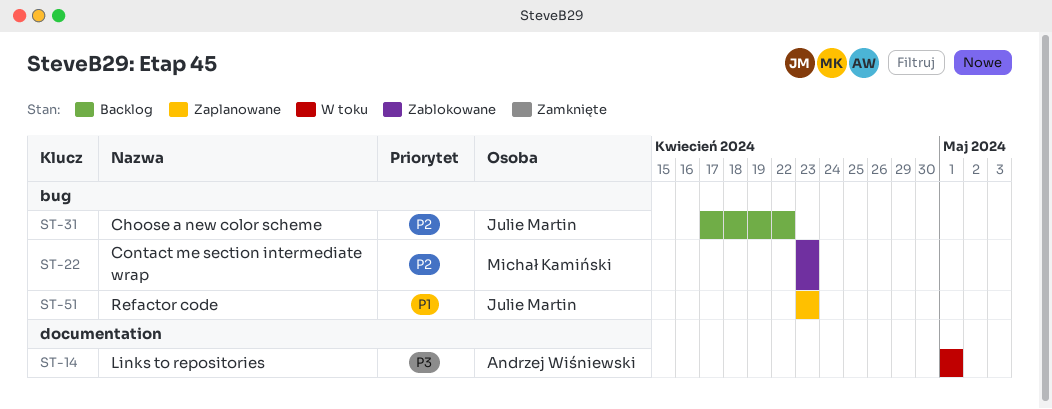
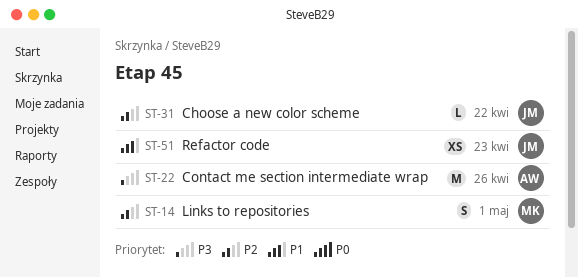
ST-14, owner: Andrzej Wiśniewski -> Michał Kamiński
ST-14, priority: P3 -> P2
ST-22, owner: Michał Kamiński -> Andrzej Wiśniewski
ST-22, priority: P2 -> P3
ST-22, due: Apr 23 -> Apr 26

